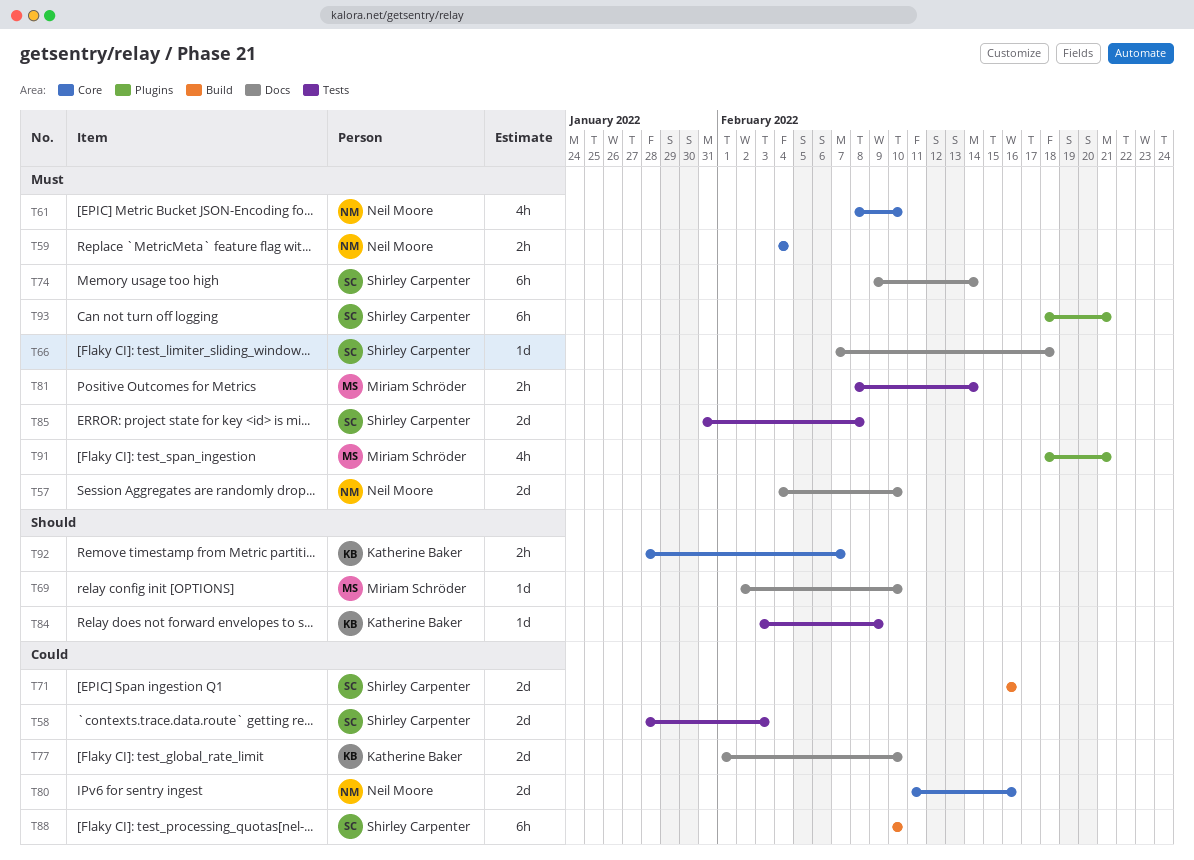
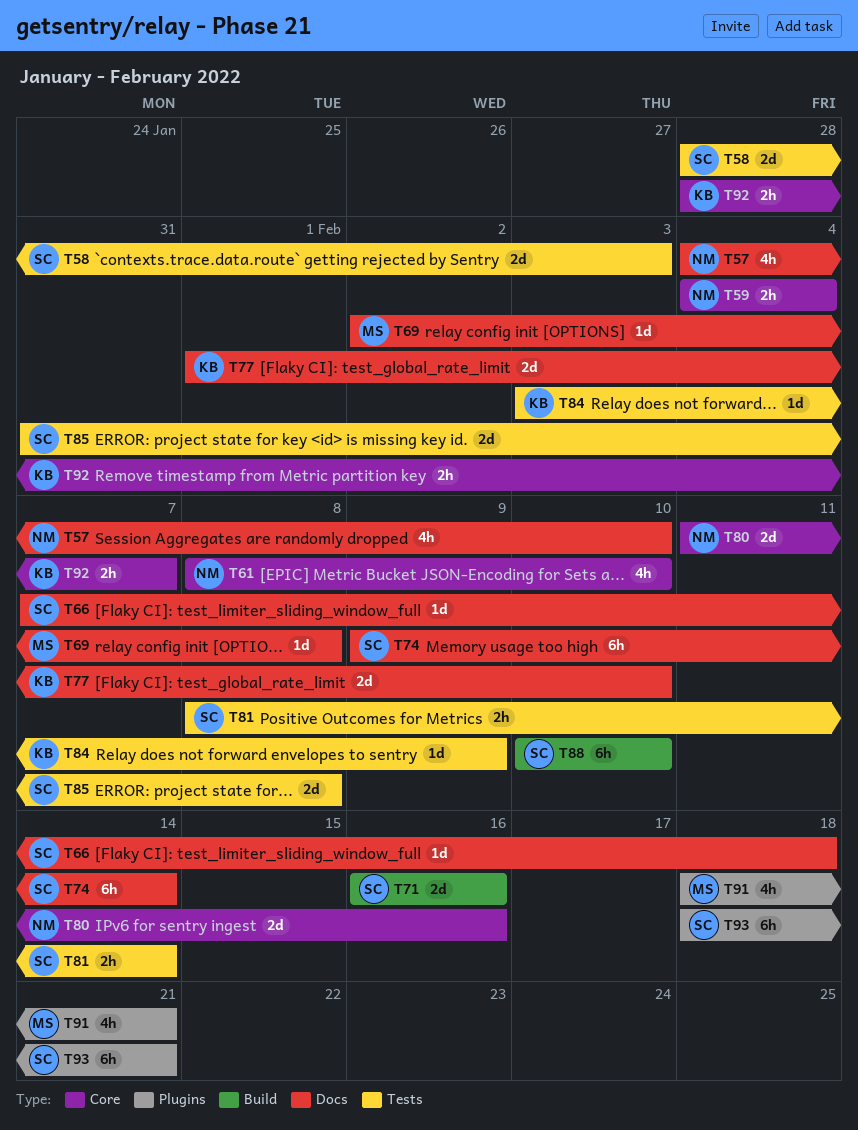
T57, estimate: 2d -> 4h
T69, due: Feb 10 -> Feb 8
T81, owner: Miriam Schröder -> Shirley Carpenter

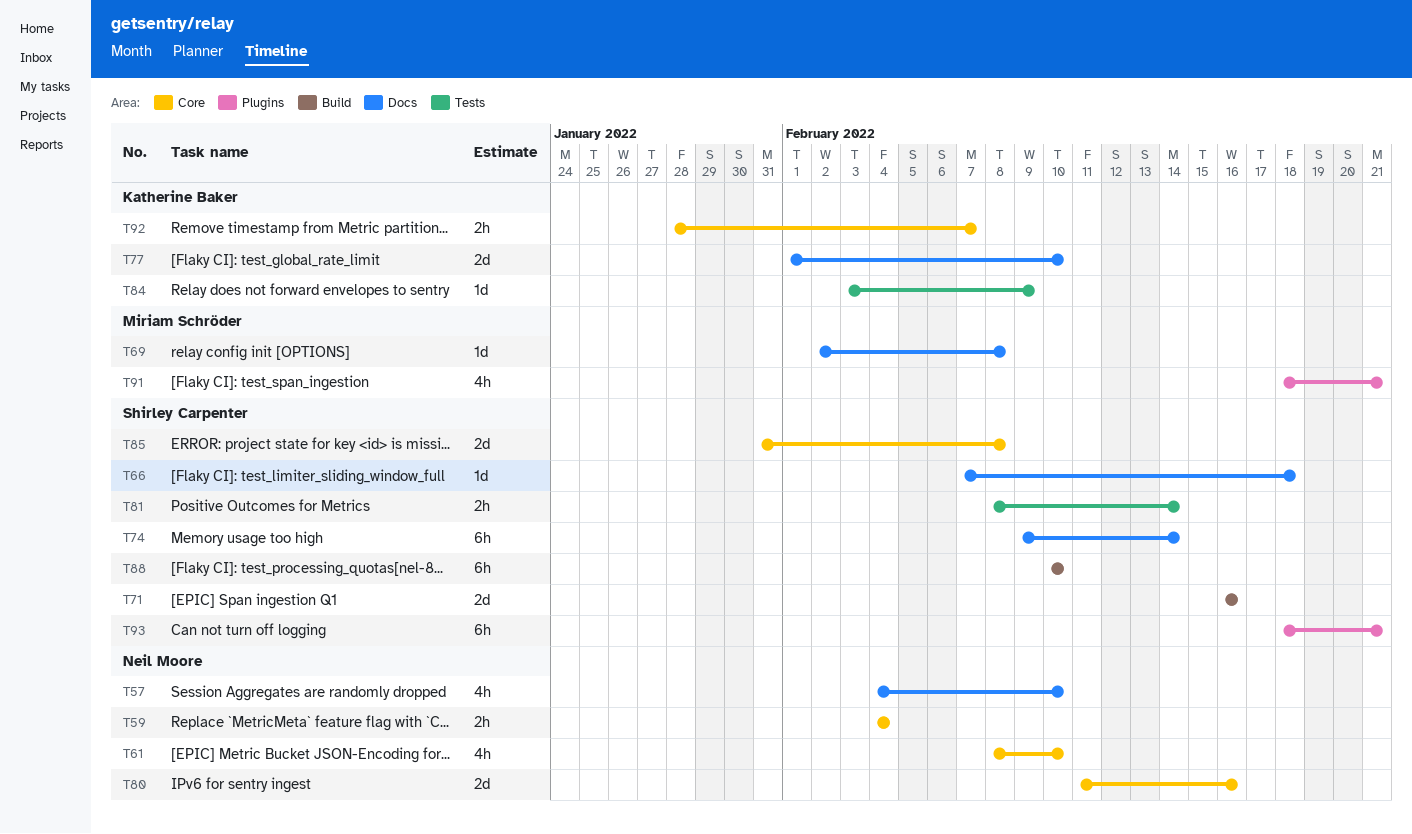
T58: present -> none
T85, label: Tests -> Core

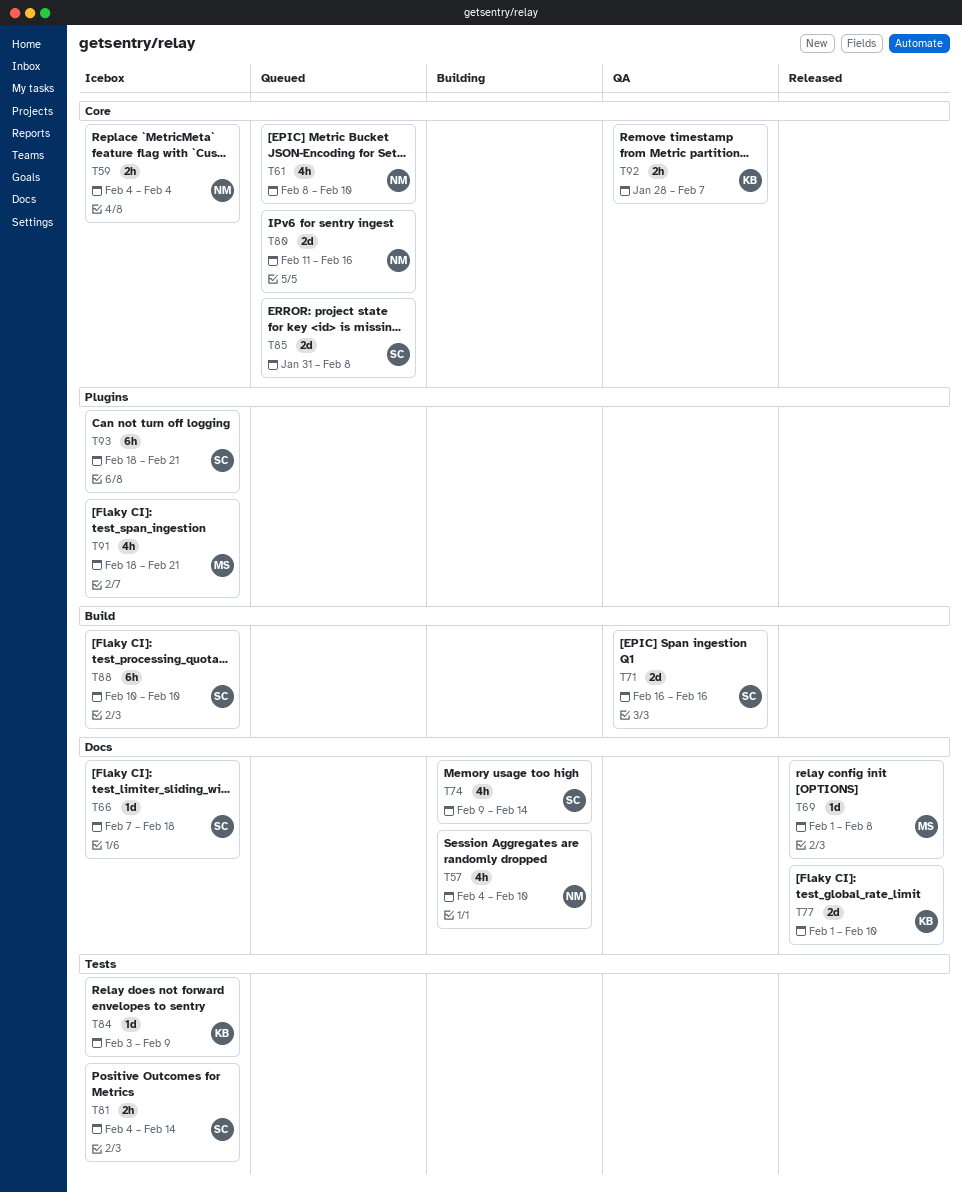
T69, start: Feb 2 -> Feb 1
T74, estimate: 6h -> 4h
T81, start: Feb 8 -> Feb 4

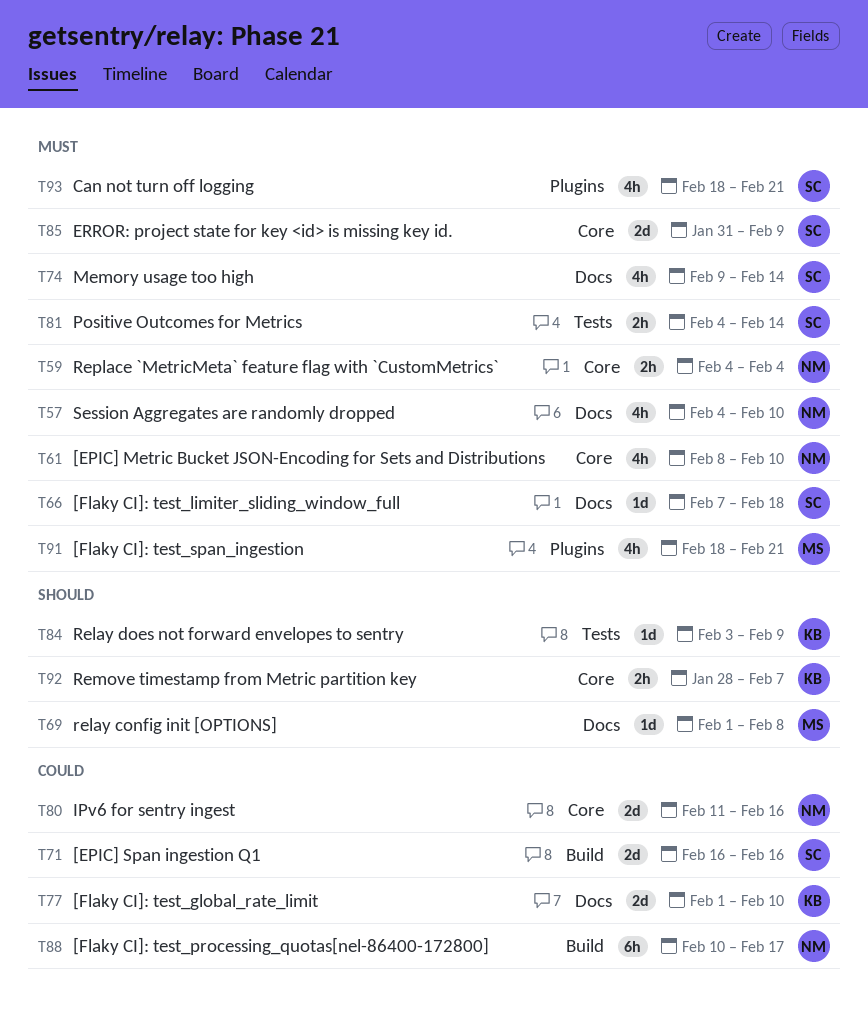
T85, due: Feb 8 -> Feb 9
T88, owner: SC -> NM
T88, due: Feb 10 -> Feb 17
T93, estimate: 6h -> 4h

